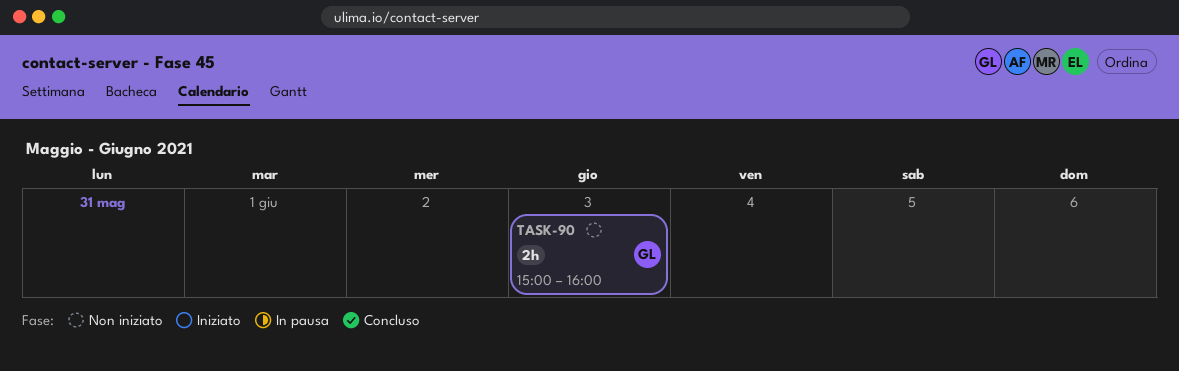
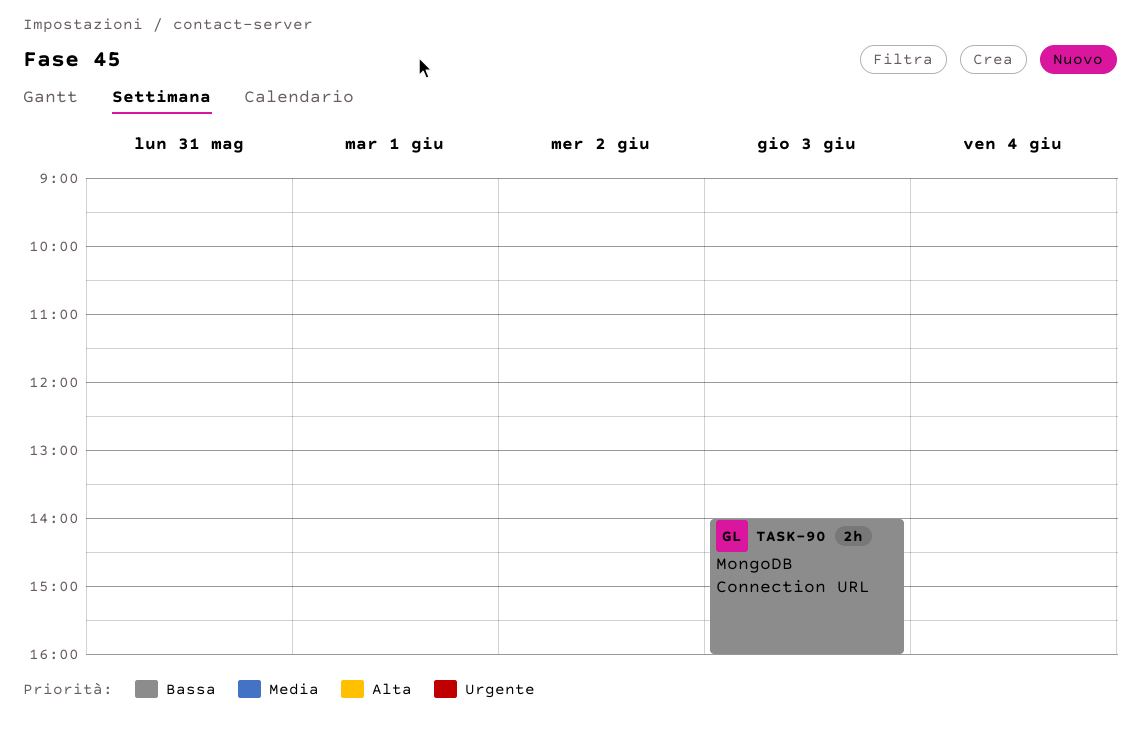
TASK-90, begins: 15:00 -> 14:00

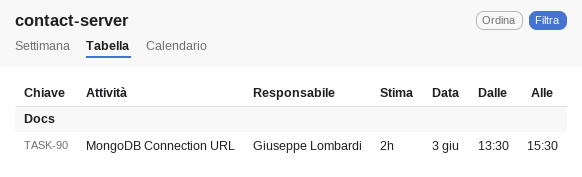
TASK-90, begins: 14:00 -> 13:30
TASK-90, ends: 16:00 -> 15:30

